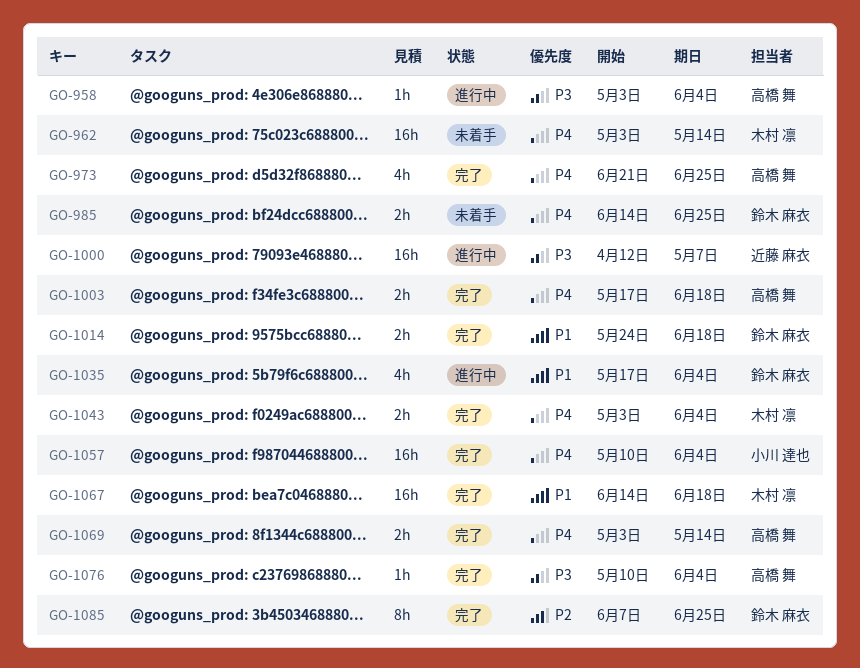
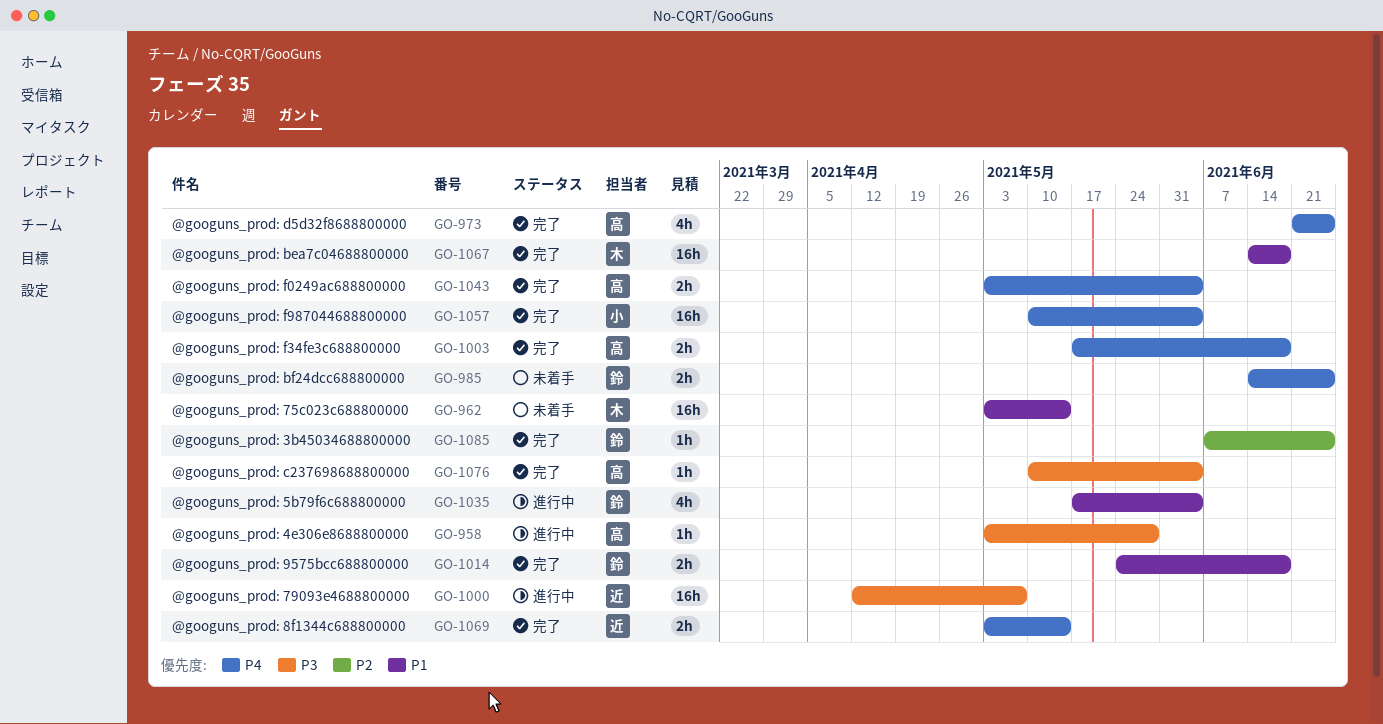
GO-958, due: Jun 4 -> May 28
GO-962, priority: P4 -> P1
GO-1043, owner: 木村 凛 -> 高橋 舞
GO-1069, owner: 高橋 舞 -> 近藤 麻衣
GO-1085, estimate: 8h -> 1h

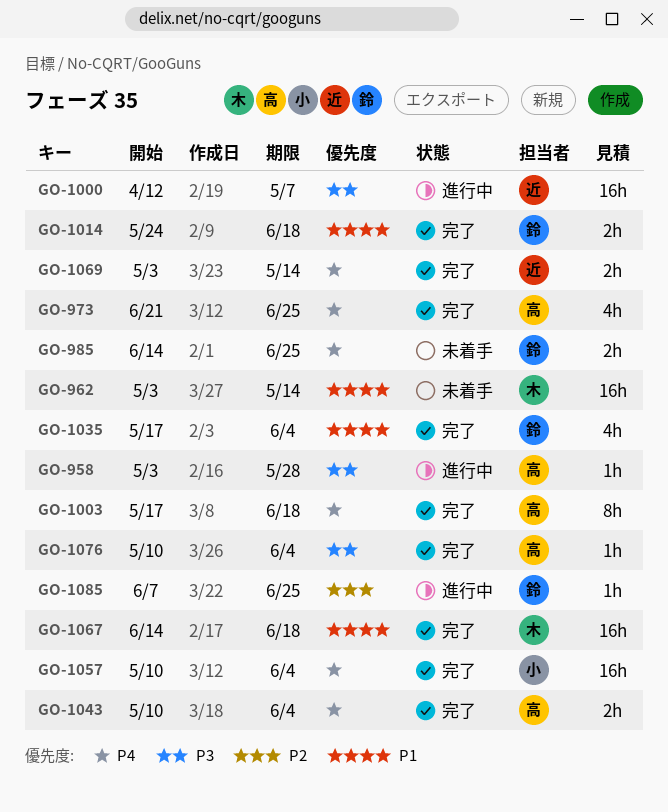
GO-1003, estimate: 2h -> 8h
GO-1035, status: 進行中 -> 完了
GO-1043, start: May 3 -> May 10
GO-1085, status: 完了 -> 進行中

